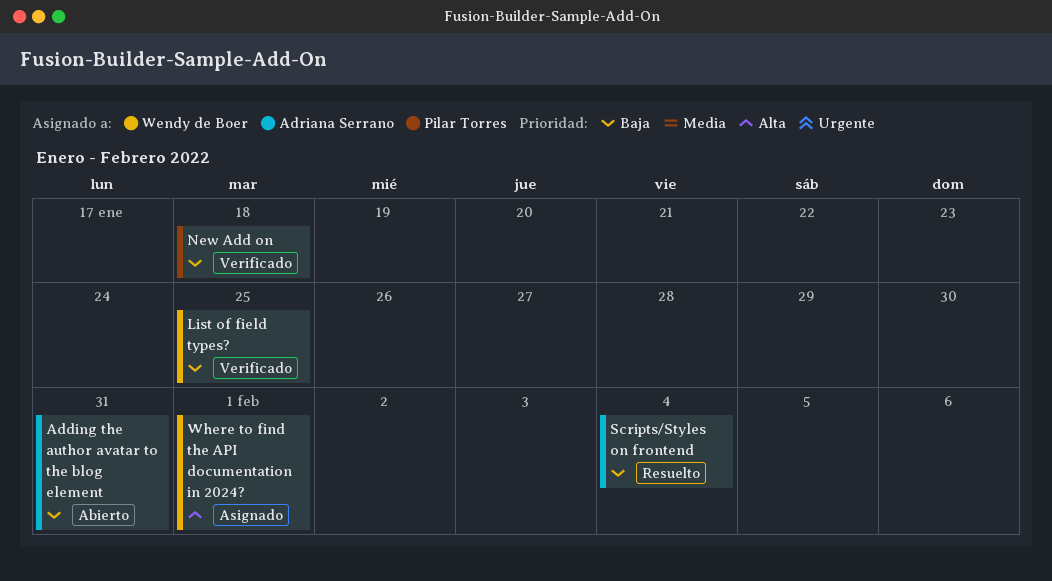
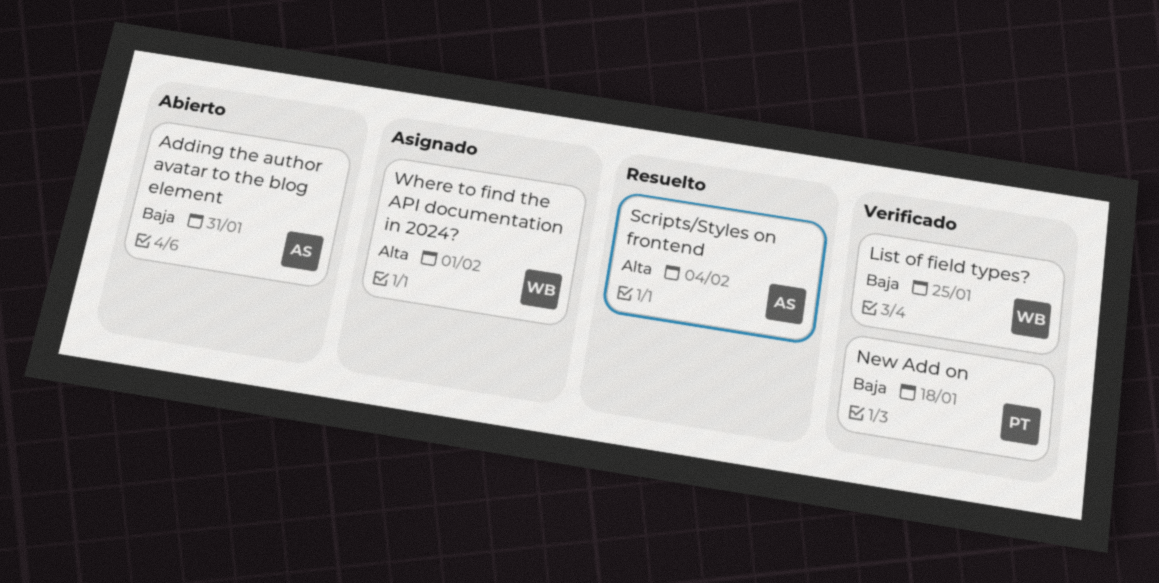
Scripts/Styles on frontend, priority: Baja -> Alta

